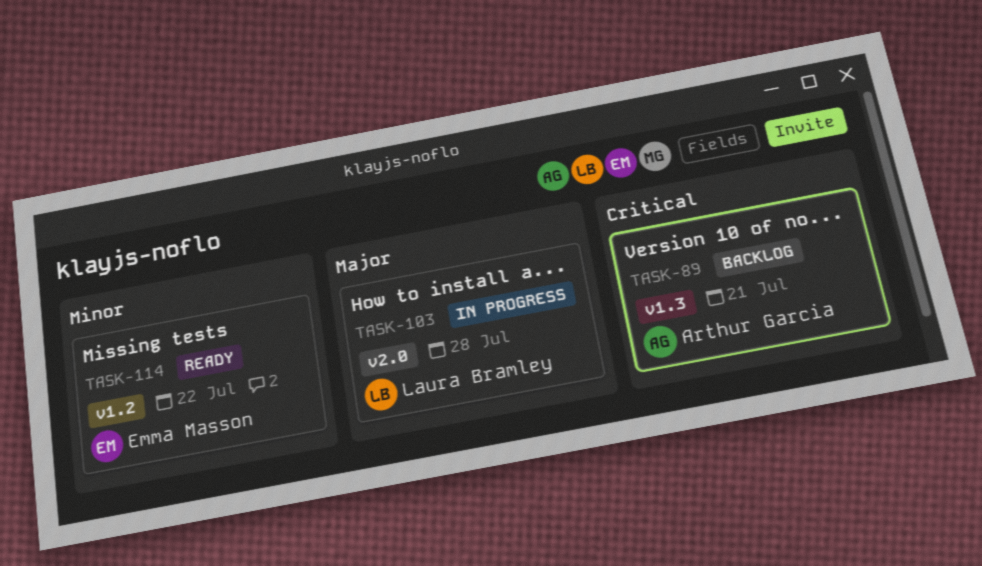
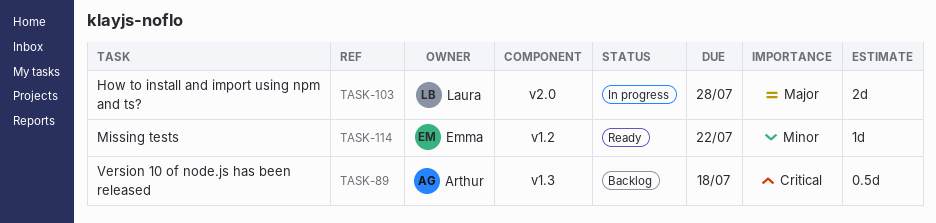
TASK-89, due: Jul 21 -> Jul 18

